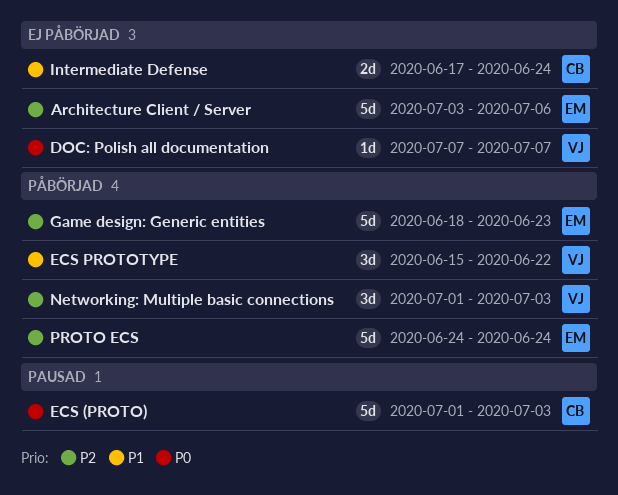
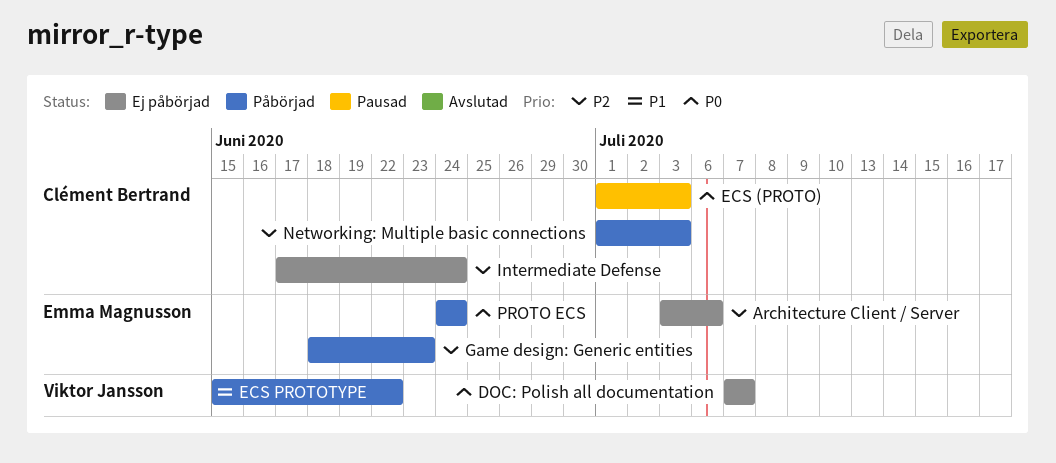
Intermediate Defense, priority: P1 -> P2
Networking: Multiple basic connections, owner: Viktor Jansson -> Clément Bertrand
PROTO ECS, priority: P2 -> P0

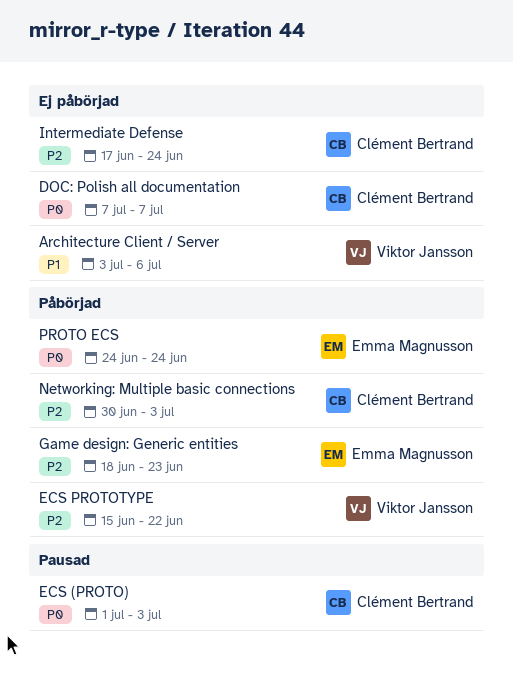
Architecture Client / Server, owner: Emma Magnusson -> Viktor Jansson
Architecture Client / Server, priority: P2 -> P1
DOC: Polish all documentation, owner: Viktor Jansson -> Clément Bertrand
ECS PROTOTYPE, priority: P1 -> P2
Networking: Multiple basic connections, start: Jul 1 -> Jun 30

